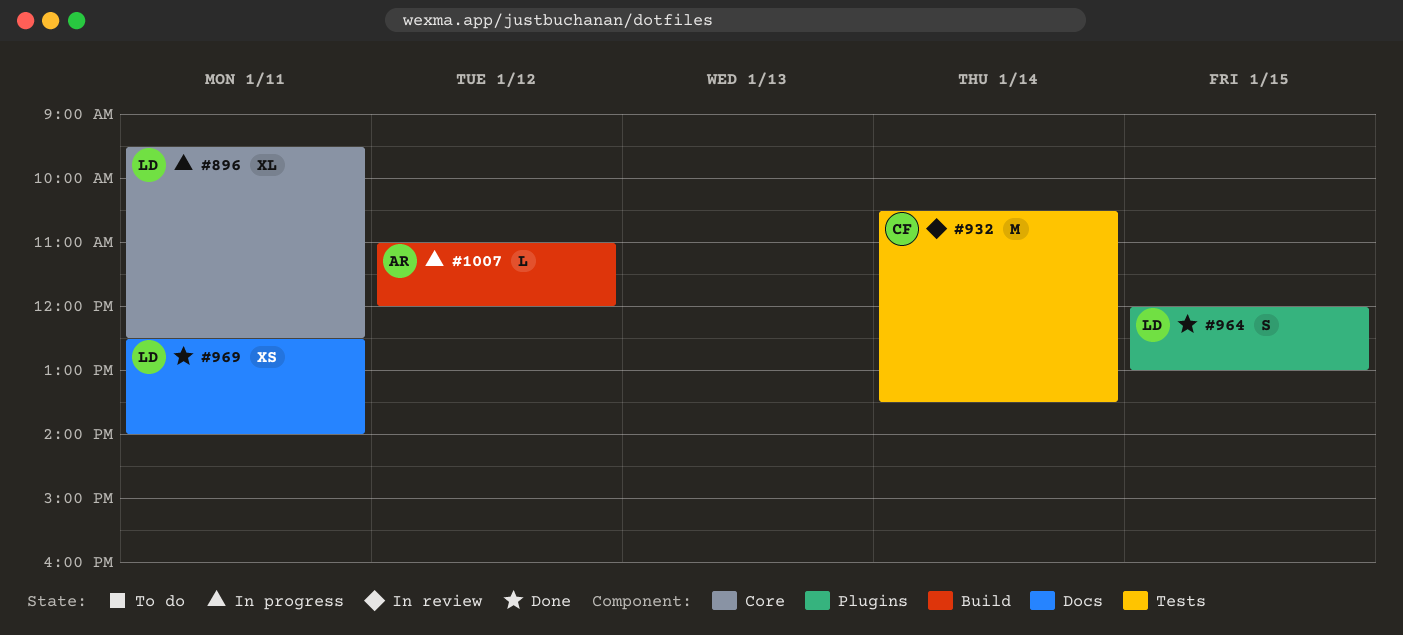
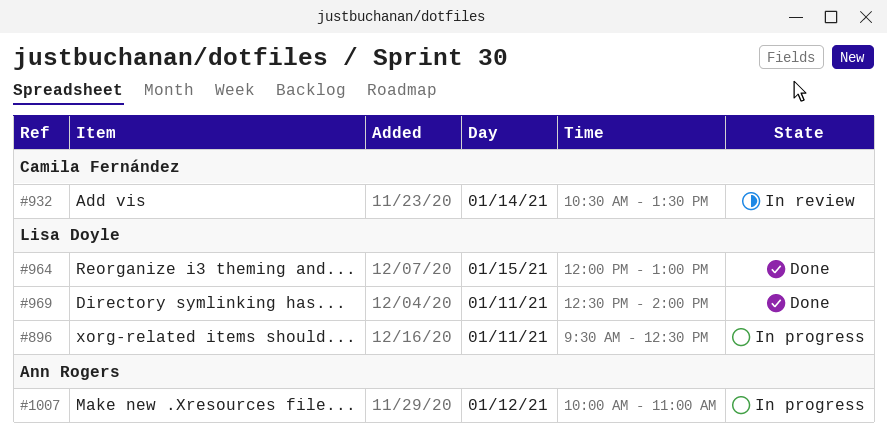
#1007, begins: 11:00 -> 10:00
#1007, ends: 12:00 -> 11:00

